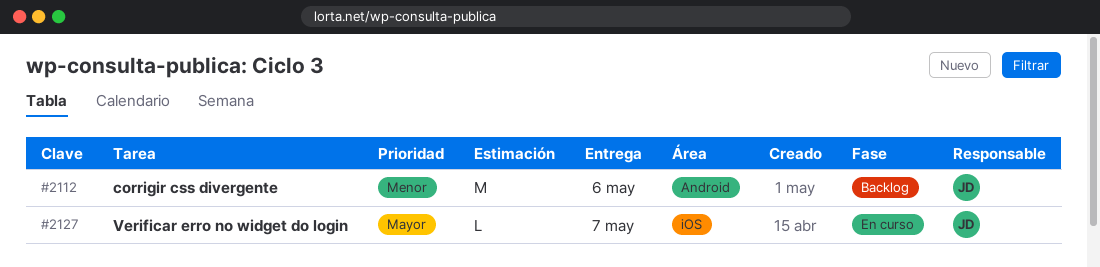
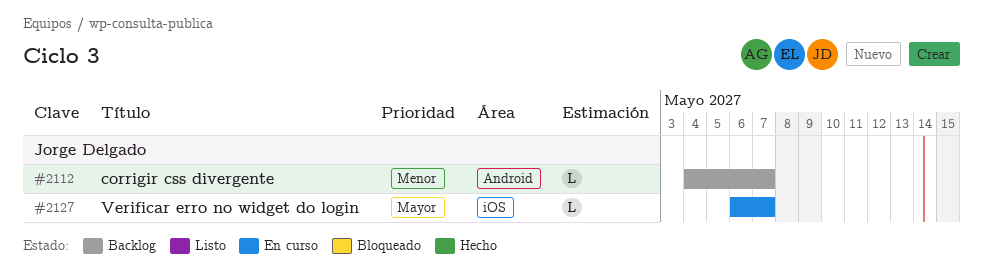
#2112, estimate: M -> L
#2112, due: May 6 -> May 7

